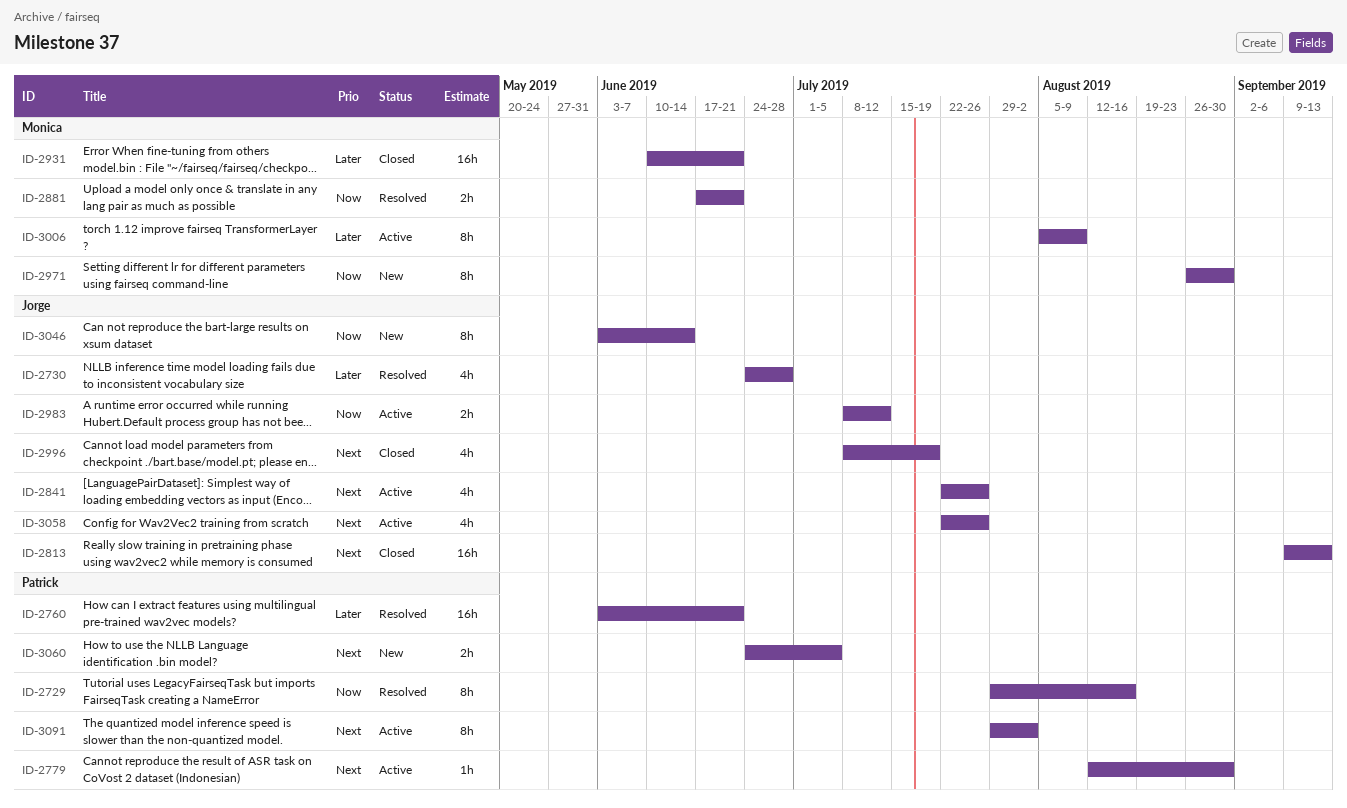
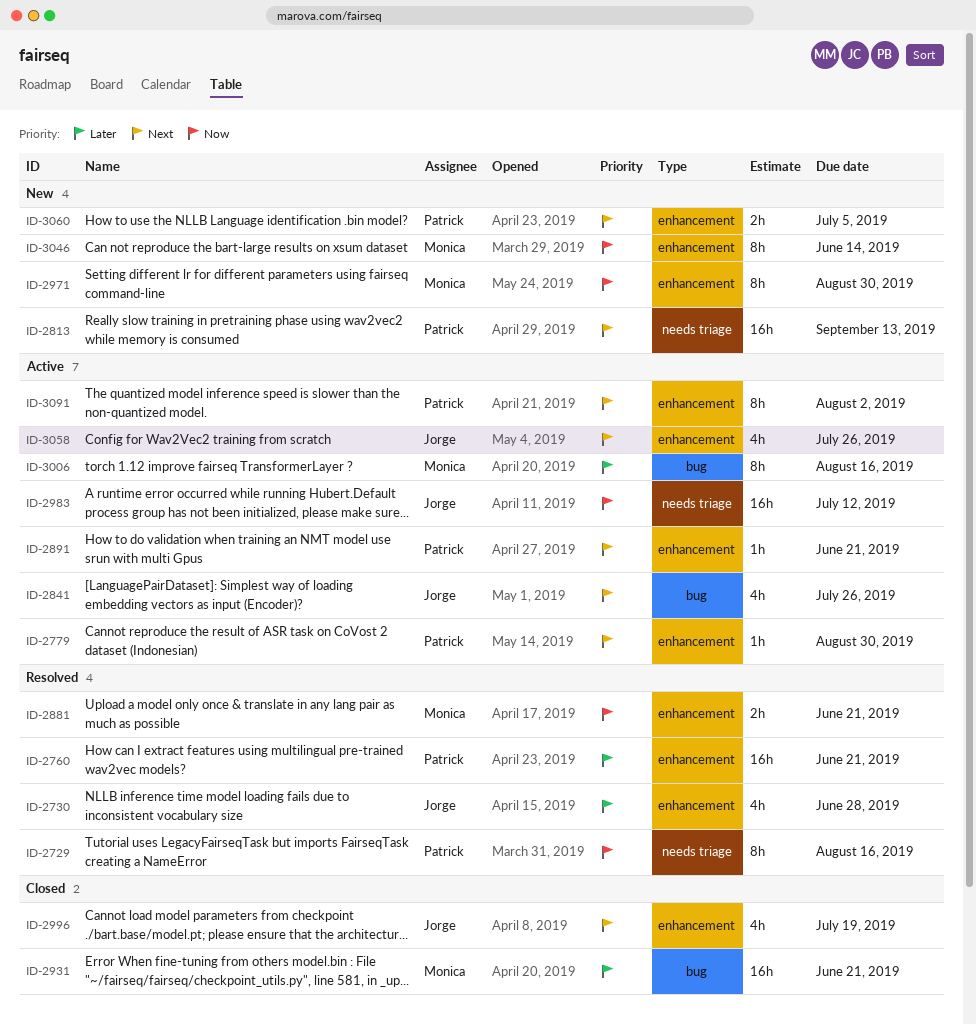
ID-2813, status: Closed -> New
ID-2813, owner: Jorge -> Patrick
ID-2891: none -> present
ID-2983, estimate: 2h -> 16h
ID-3006, due: Aug 9 -> Aug 16
ID-3046, owner: Jorge -> Monica

